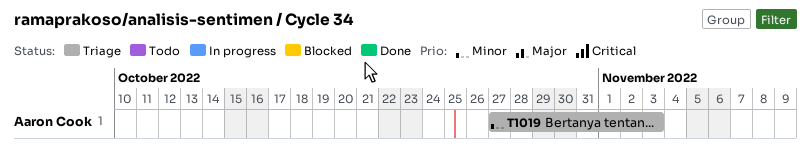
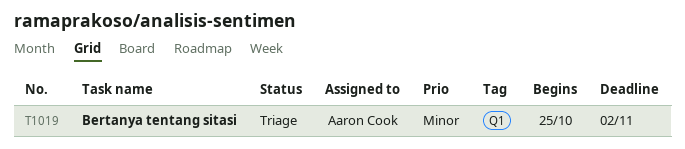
T1019, start: Oct 27 -> Oct 25
T1019, due: Nov 3 -> Nov 2

